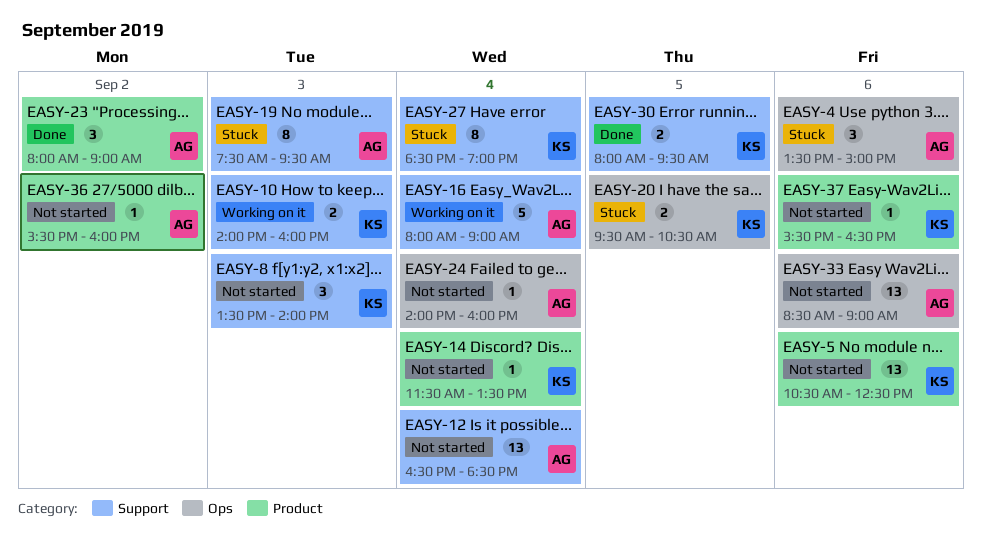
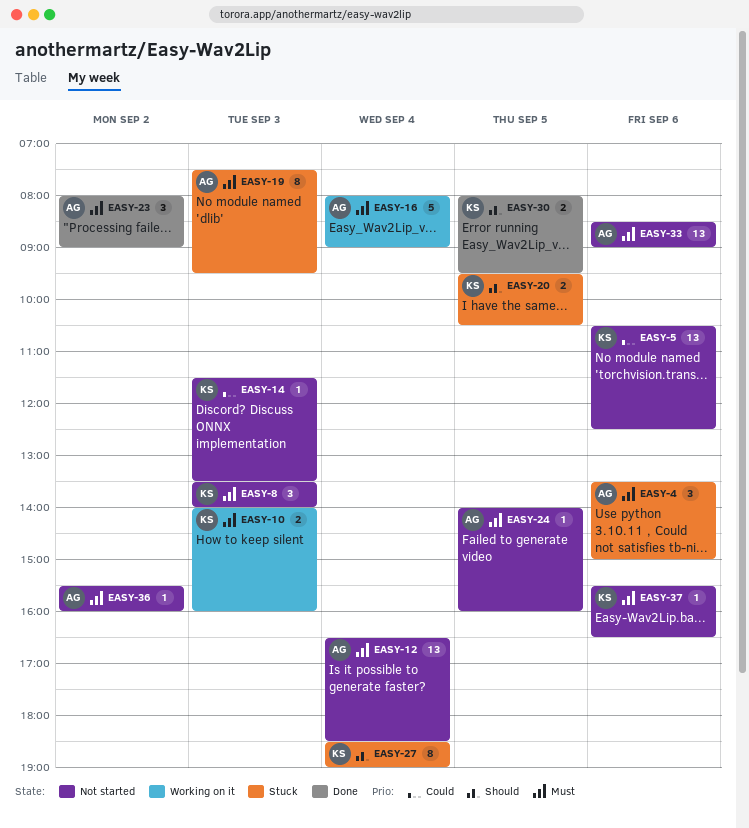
EASY-14, day: Sep 4 -> Sep 3
EASY-24, day: Sep 4 -> Sep 5

